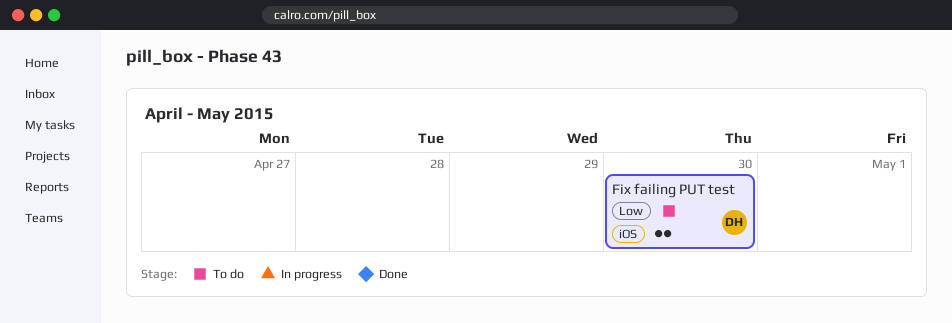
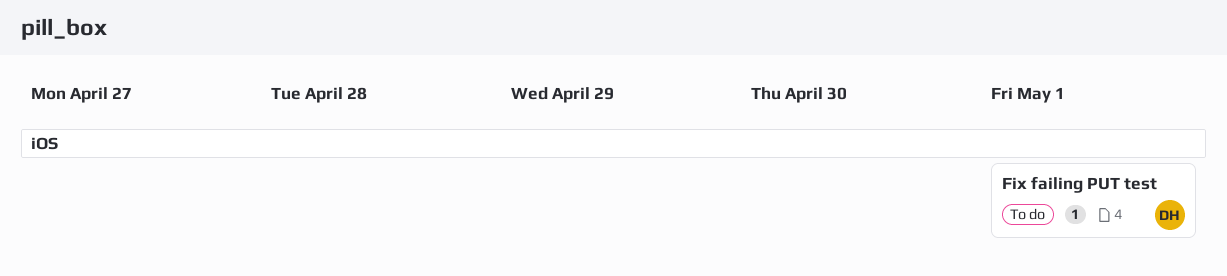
Fix failing PUT test, estimate: 2 -> 1
Fix failing PUT test, due: Apr 30 -> May 1

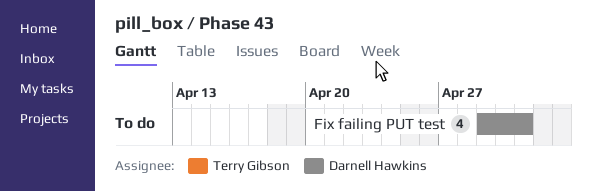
Fix failing PUT test, estimate: 1 -> 4

